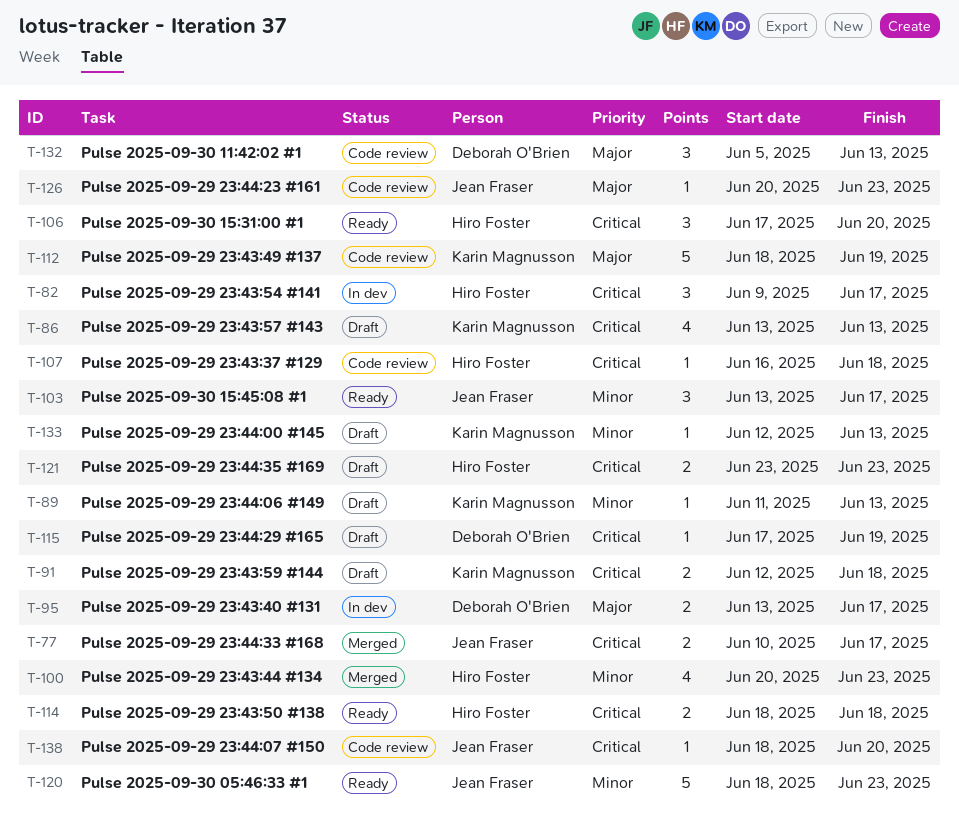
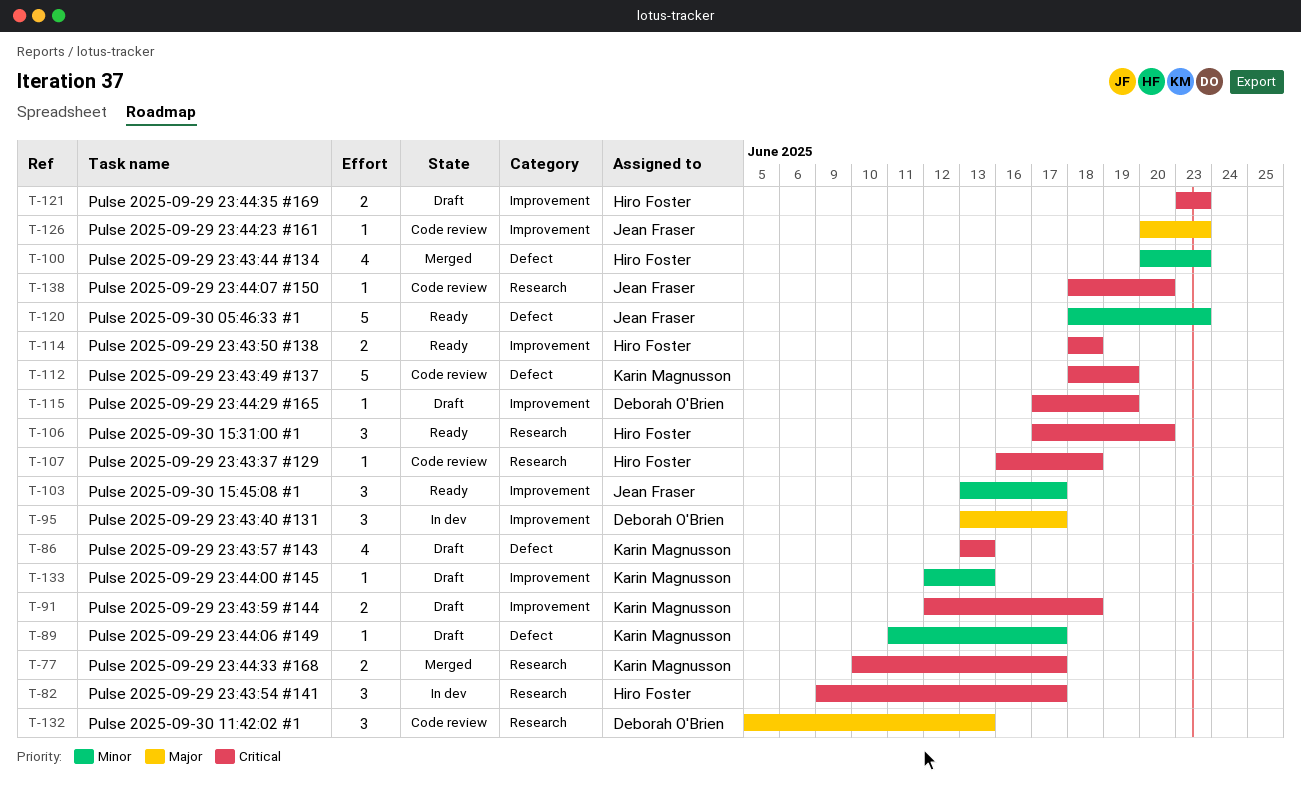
T-77, owner: Jean Fraser -> Karin Magnusson
T-89, due: Jun 13 -> Jun 17
T-95, estimate: 2 -> 3
T-112, priority: Major -> Critical

